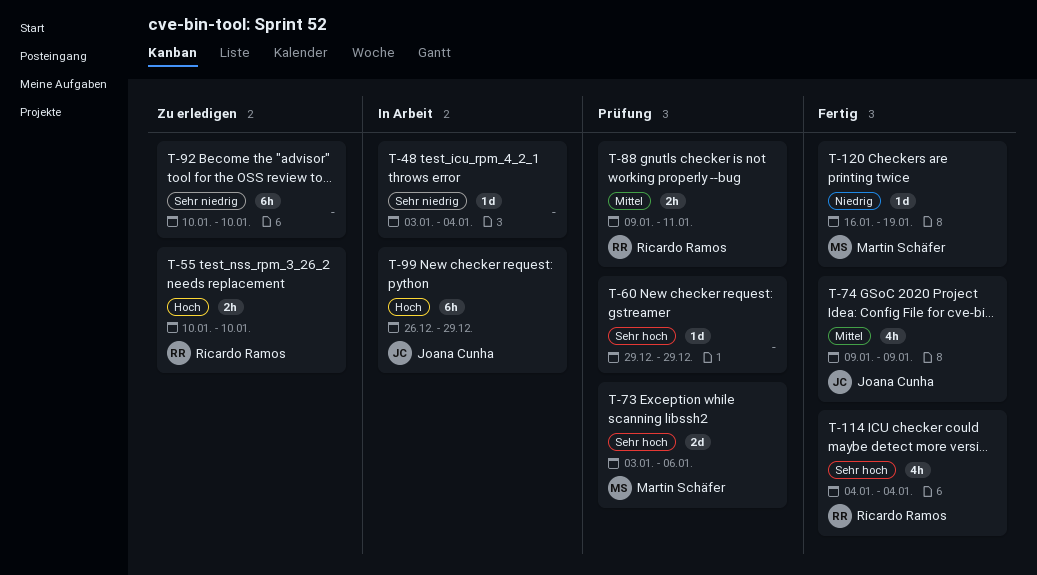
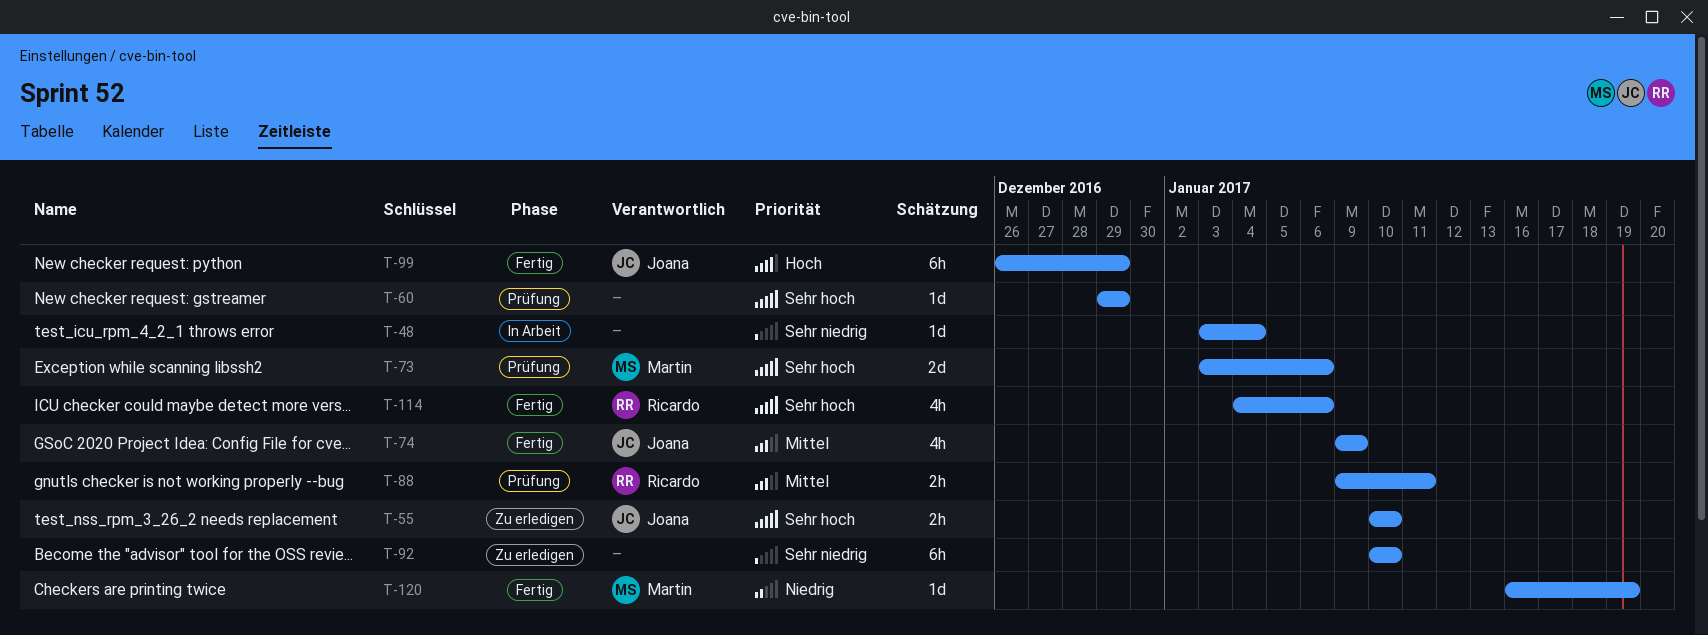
T-55, owner: Ricardo Ramos -> Joana Cunha
T-55, priority: Hoch -> Sehr hoch
T-99, status: In Arbeit -> Fertig
T-114, due: Jan 4 -> Jan 6

